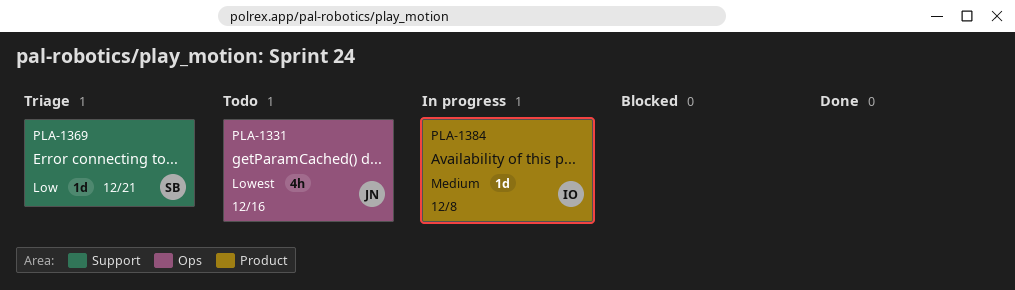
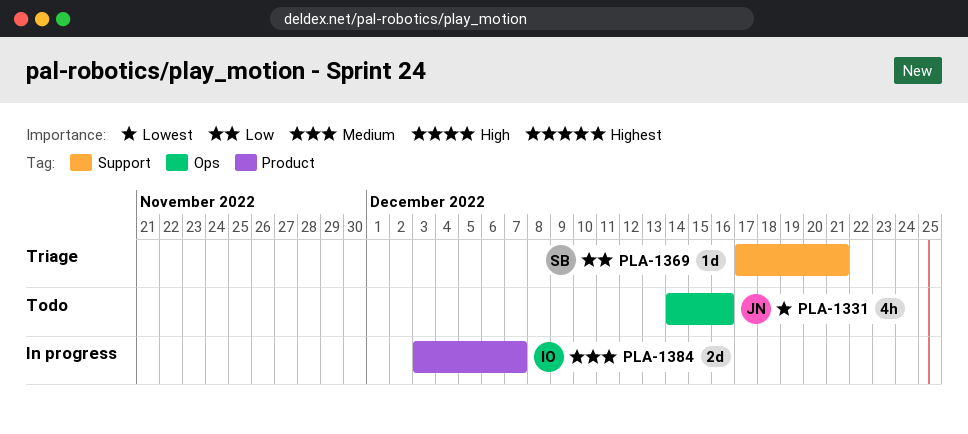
PLA-1384, estimate: 1d -> 2d
PLA-1384, due: Dec 8 -> Dec 7

